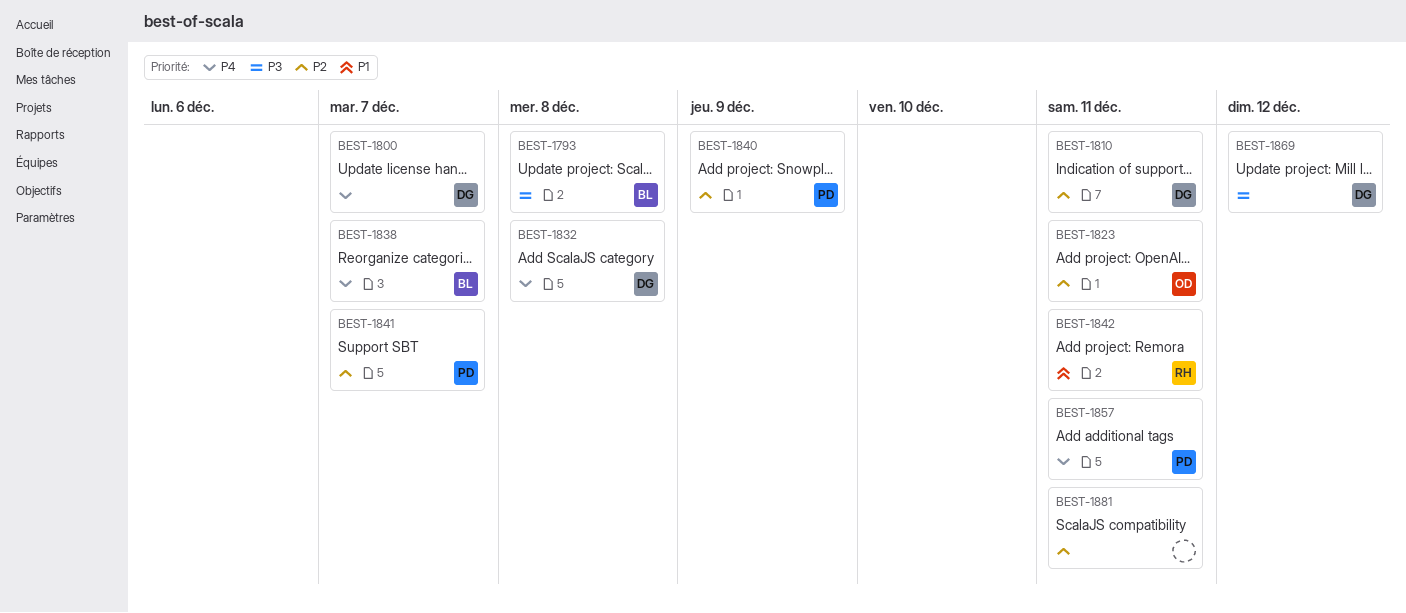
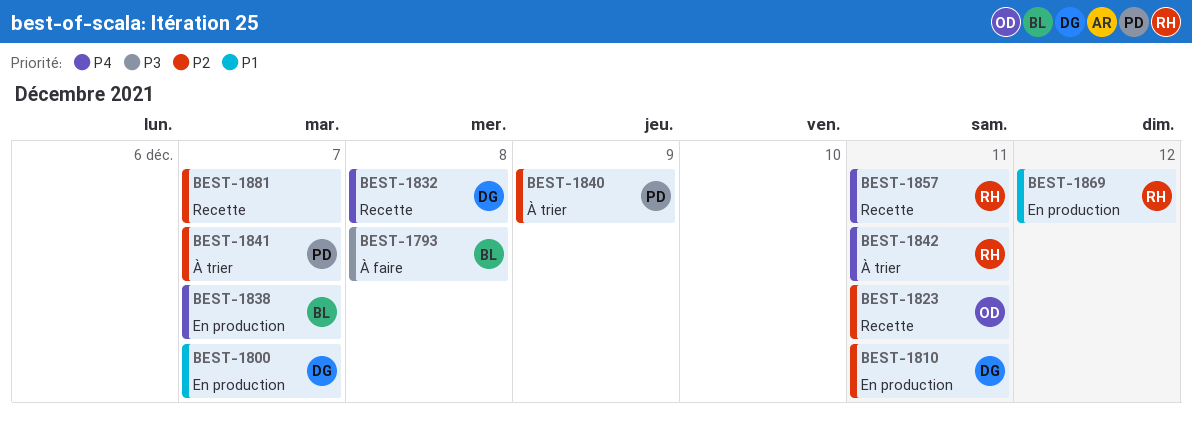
BEST-1800, priority: P4 -> P1
BEST-1842, priority: P1 -> P4
BEST-1857, owner: PD -> RH
BEST-1869, owner: DG -> RH
BEST-1869, priority: P3 -> P1
BEST-1881, due: Dec 11 -> Dec 7

